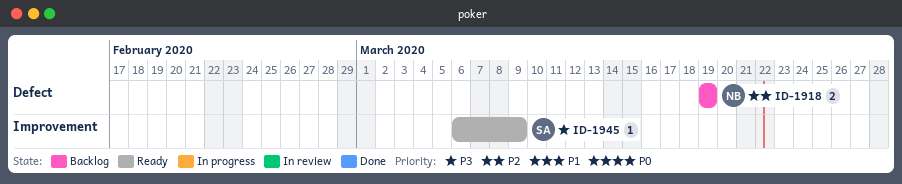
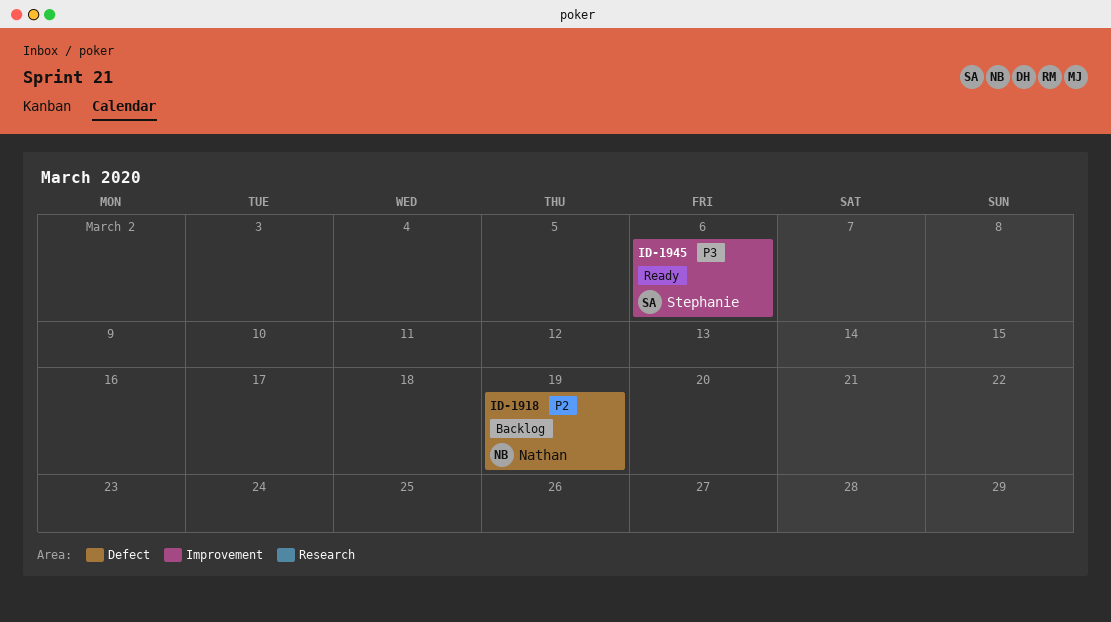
ID-1945, due: Mar 9 -> Mar 6

